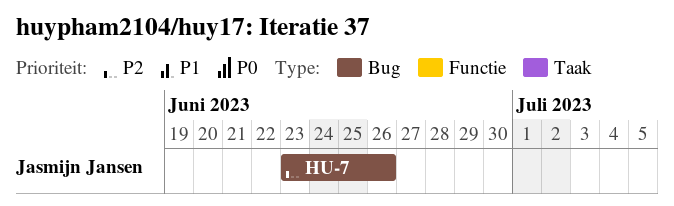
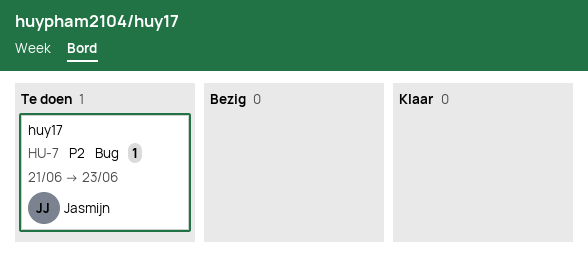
HU-7, start: Jun 23 -> Jun 21
HU-7, due: Jun 26 -> Jun 23

